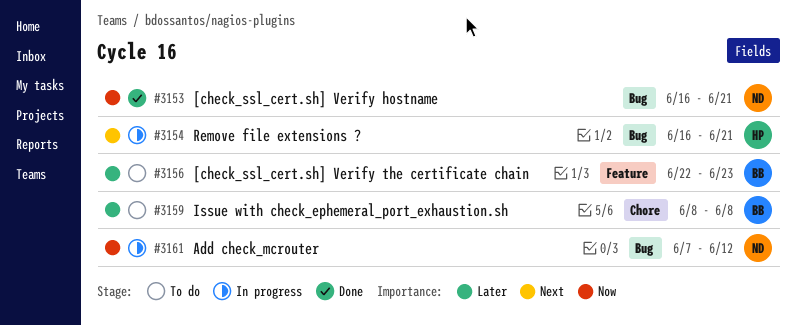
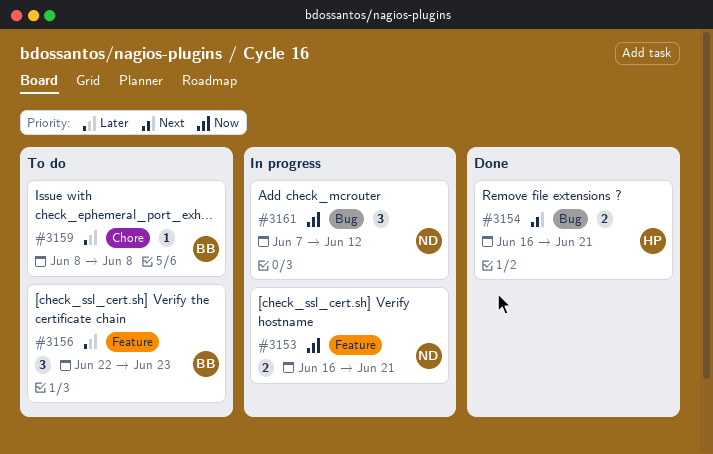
#3153, status: Done -> In progress
#3153, label: Bug -> Feature
#3154, status: In progress -> Done

